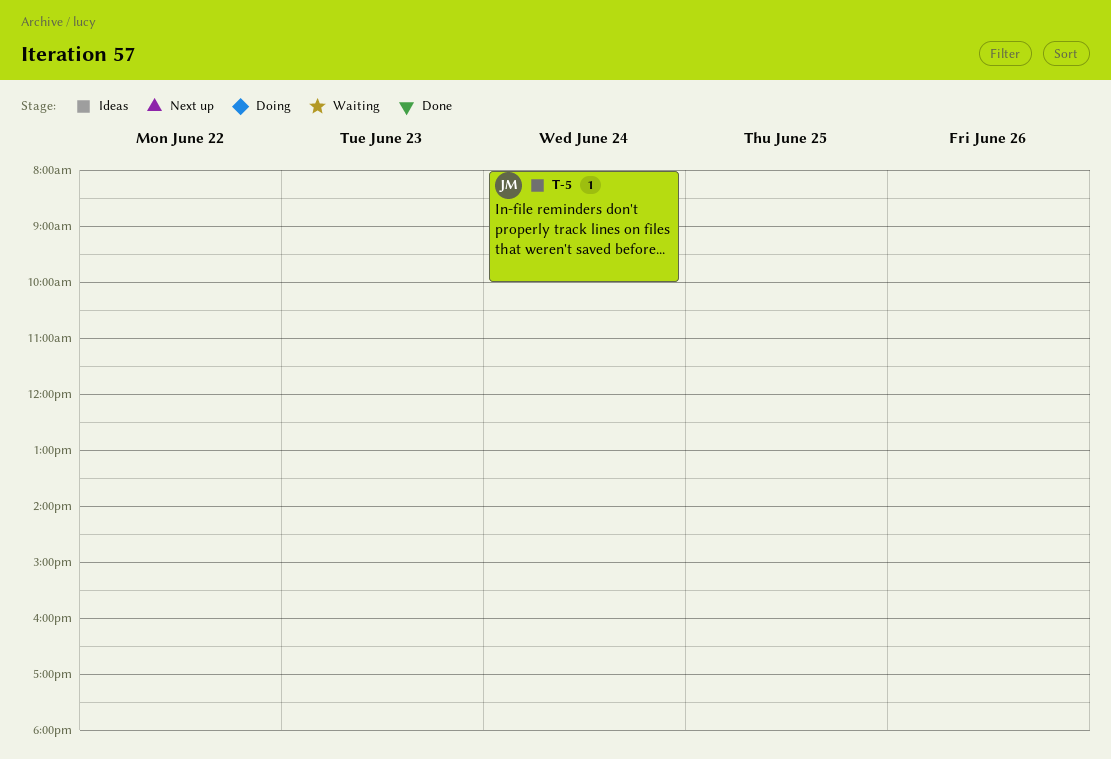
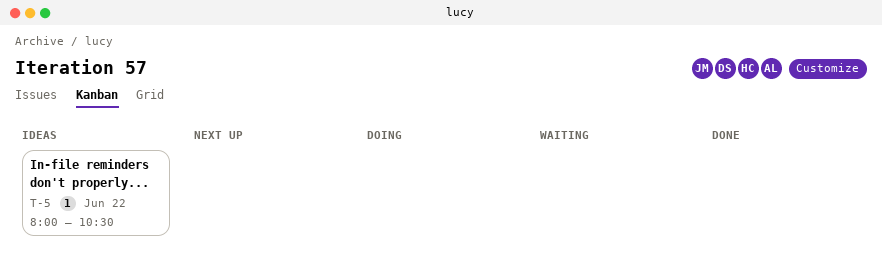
T-5, day: Jun 24 -> Jun 22
T-5, ends: 10:00 -> 10:30

